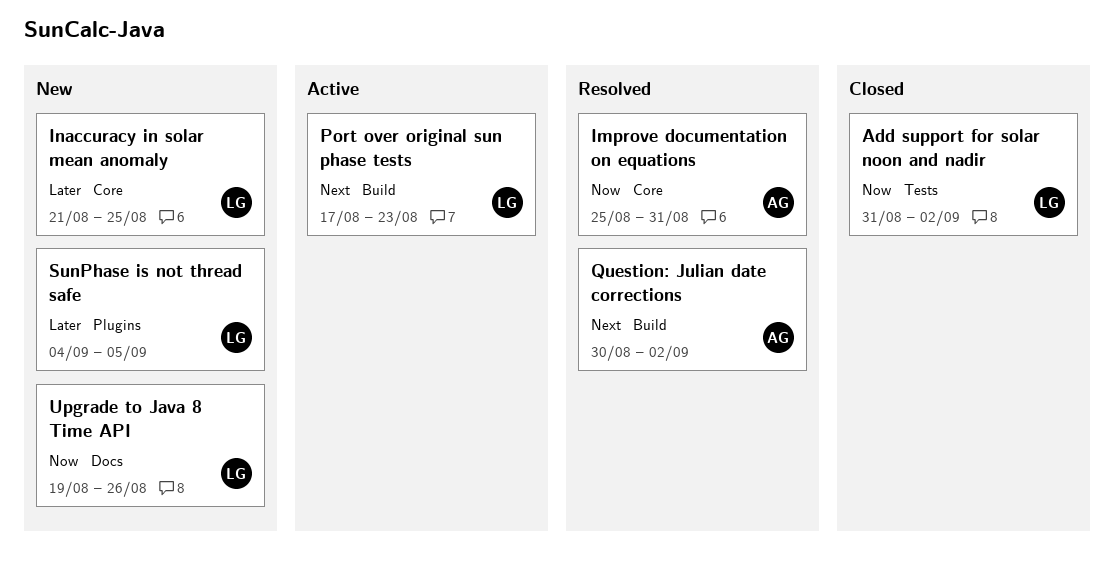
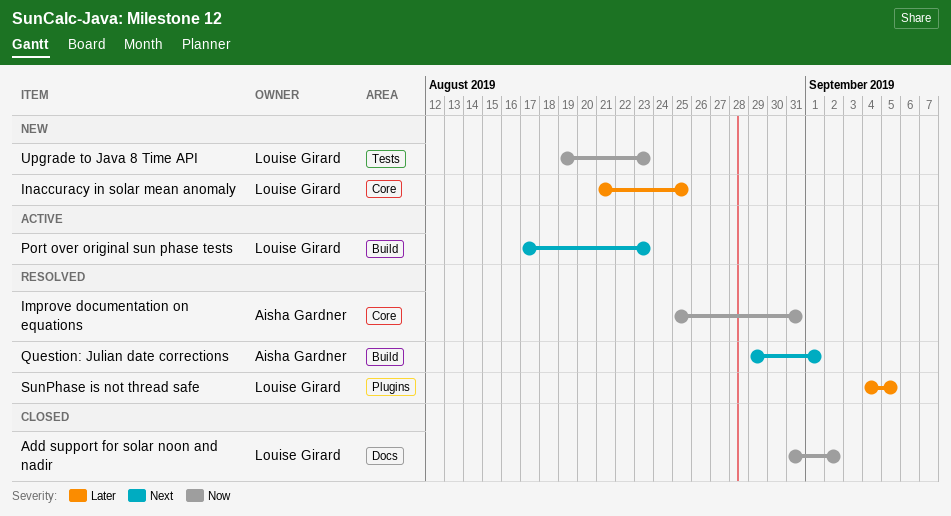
Add support for solar noon and nadir, label: Tests -> Docs
Question: Julian date corrections, start: Aug 30 -> Aug 29
Question: Julian date corrections, due: Sep 2 -> Sep 1
SunPhase is not thread safe, status: New -> Resolved
Upgrade to Java 8 Time API, label: Docs -> Tests
Upgrade to Java 8 Time API, due: Aug 26 -> Aug 23

